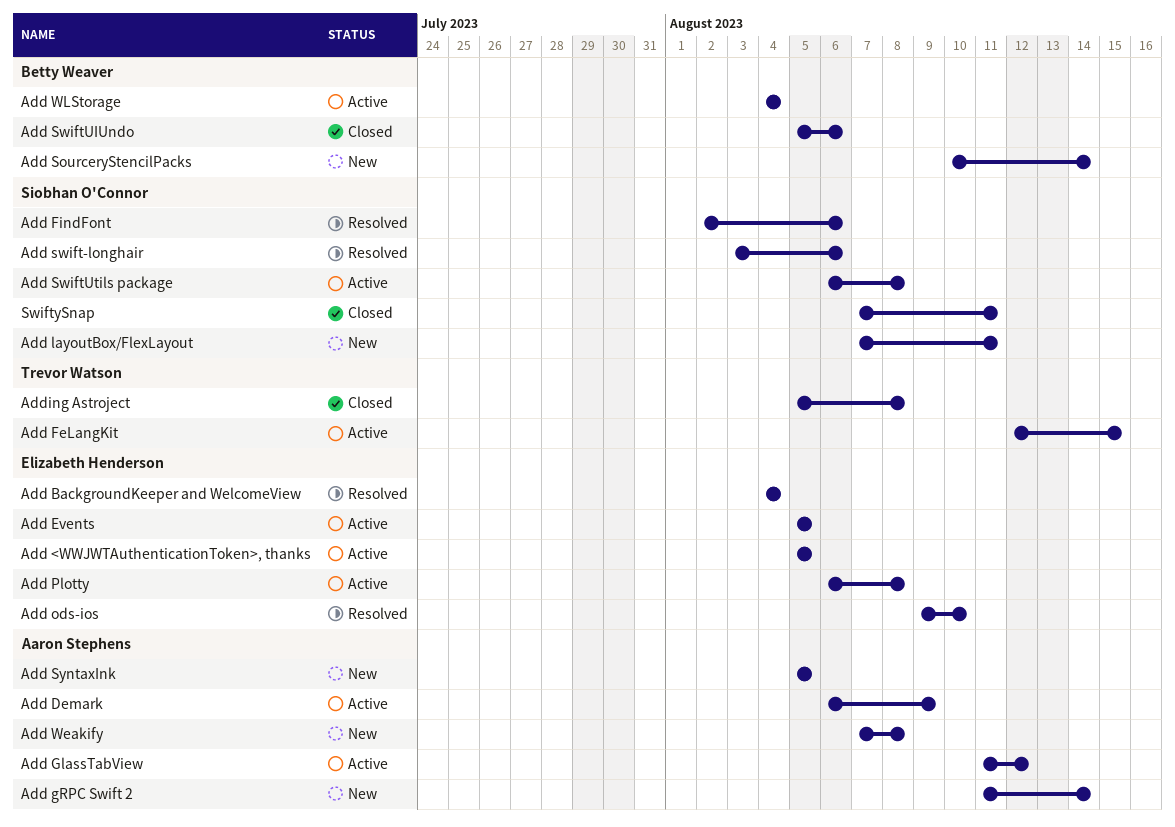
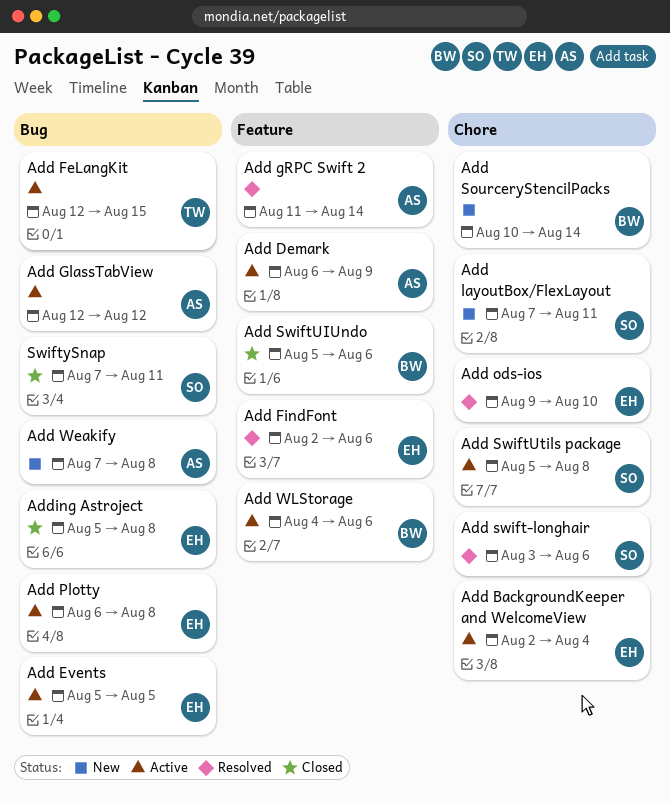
Add <WWJWTAuthenticationToken>, thanks: present -> none
Add BackgroundKeeper and WelcomeView, status: Resolved -> Active
Add BackgroundKeeper and WelcomeView, start: Aug 4 -> Aug 2
Add FindFont, owner: Siobhan O'Connor -> Elizabeth Henderson
Add GlassTabView, start: Aug 11 -> Aug 12
Add gRPC Swift 2, status: New -> Resolved
Add SwiftUtils package, start: Aug 6 -> Aug 5
Add SyntaxInk: present -> none
Add WLStorage, due: Aug 4 -> Aug 6
Adding Astroject, owner: Trevor Watson -> Elizabeth Henderson

